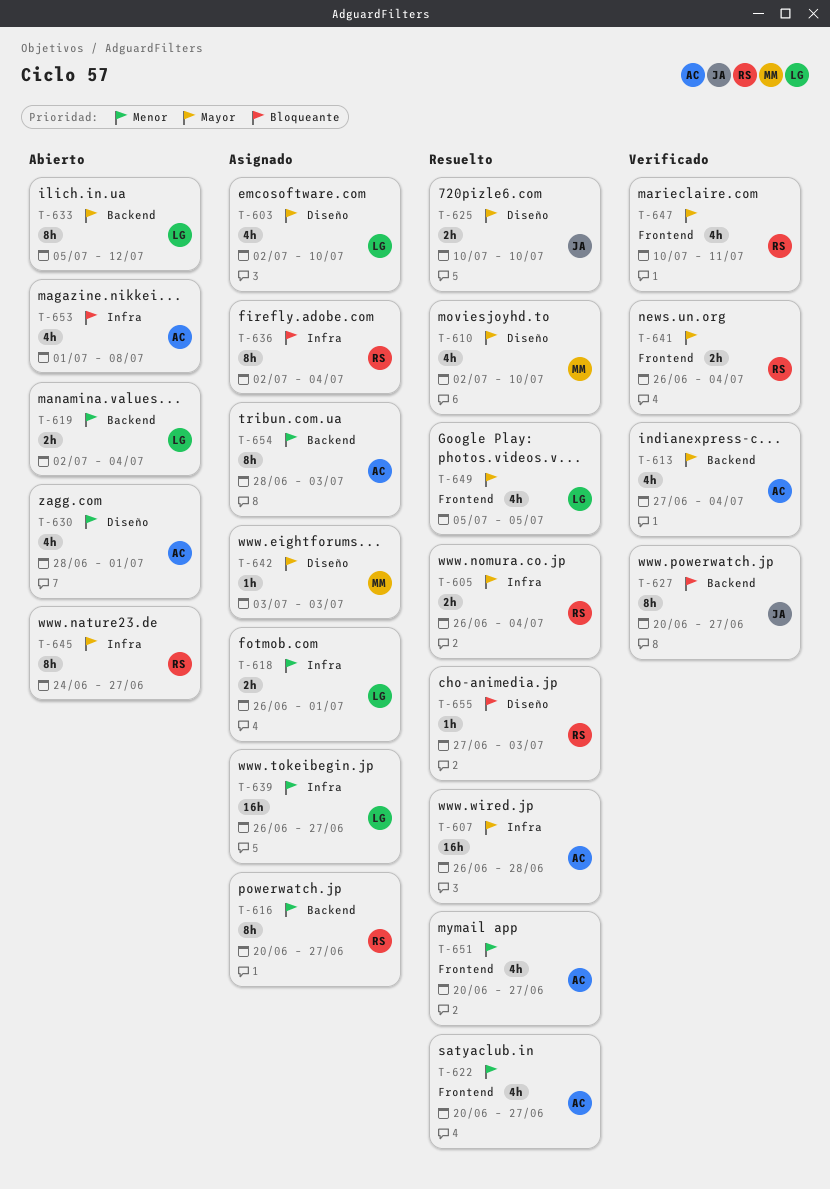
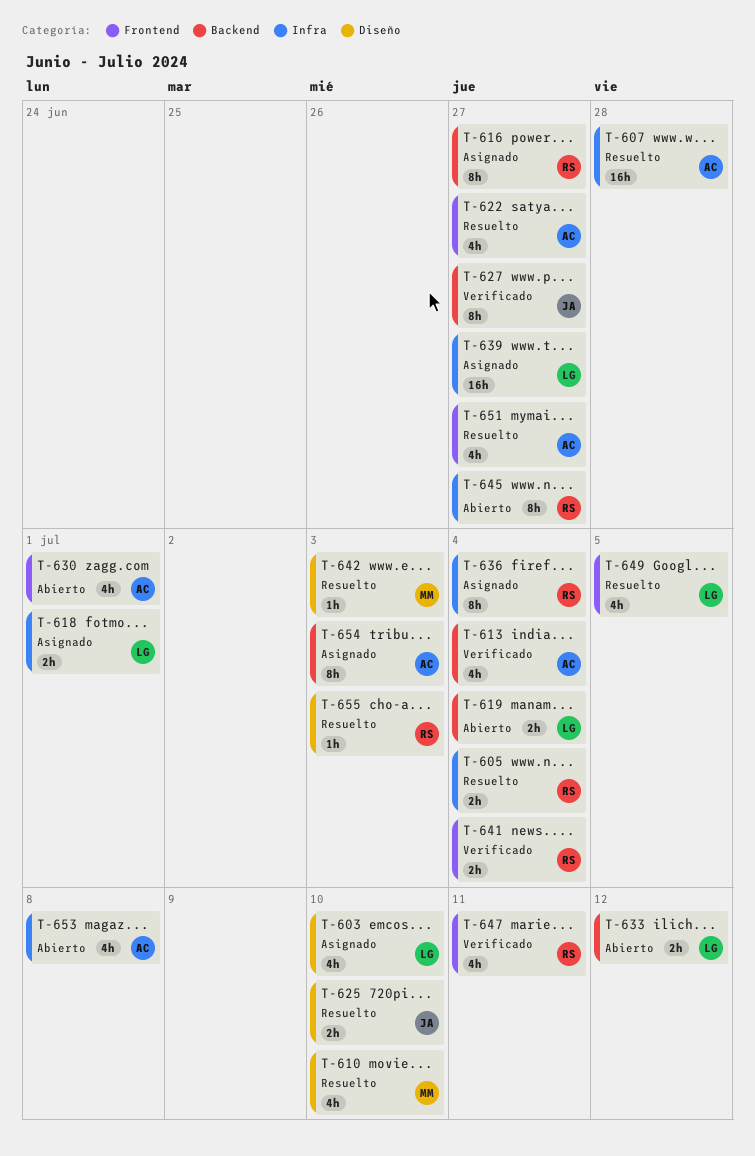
T-630, label: Diseño -> Frontend
T-633, estimate: 8h -> 2h
T-642, status: Asignado -> Resuelto

